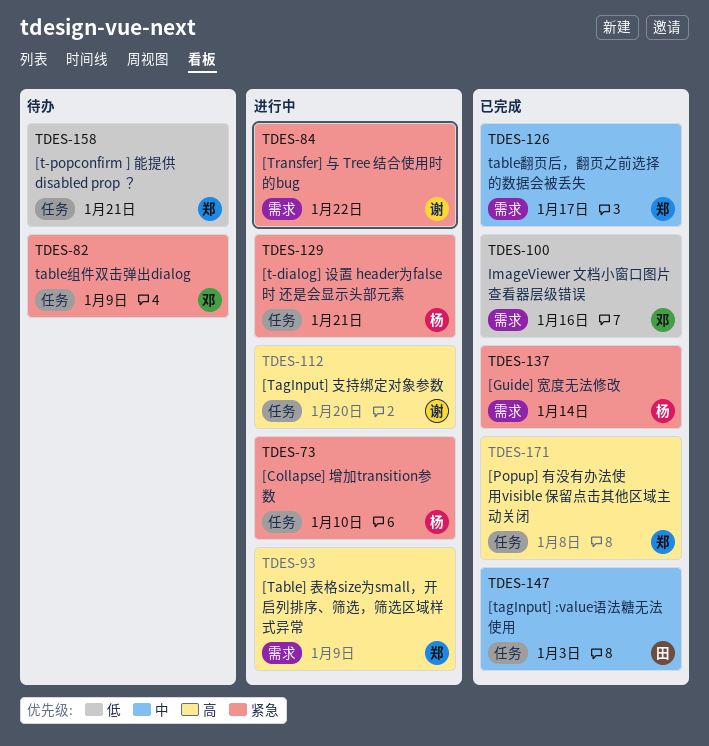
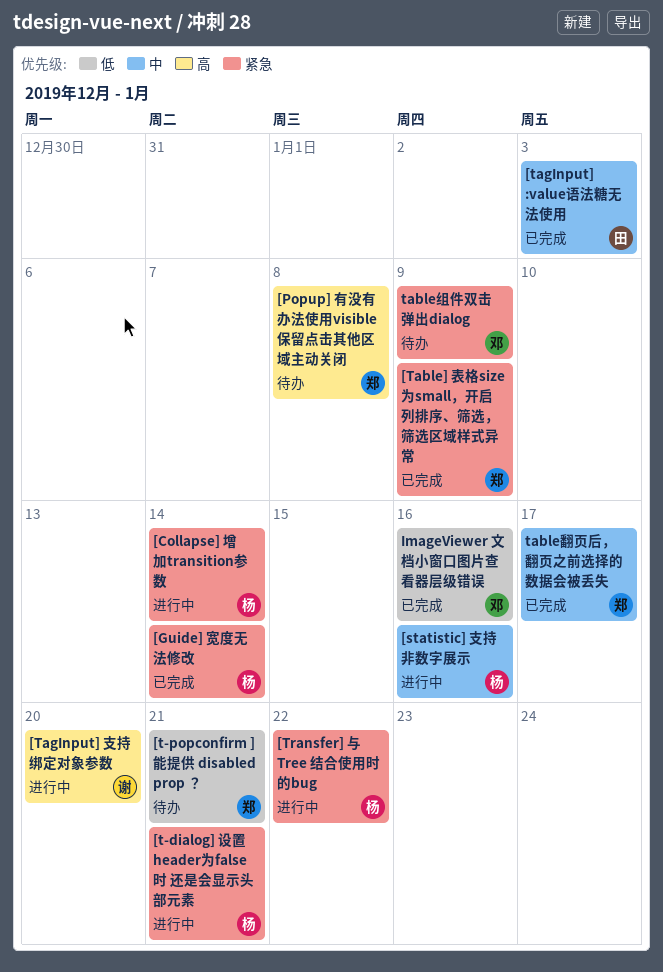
[Collapse] 增加transition参数, due: Jan 10 -> Jan 14
[Popup] 有没有办法使用visible 保留点击其他区域主动关闭, status: 已完成 -> 待办
[statistic] 支持非数字展示: none -> present
[Table] 表格size为small，开启列排序、筛选，筛选区域样式异常, status: 进行中 -> 已完成
[Table] 表格size为small，开启列排序、筛选，筛选区域样式异常, priority: 高 -> 紧急
[Transfer] 与 Tree 结合使用时的bug, owner: 谢 -> 杨

